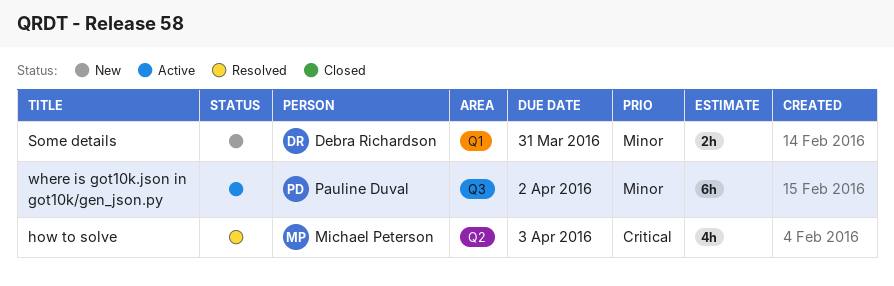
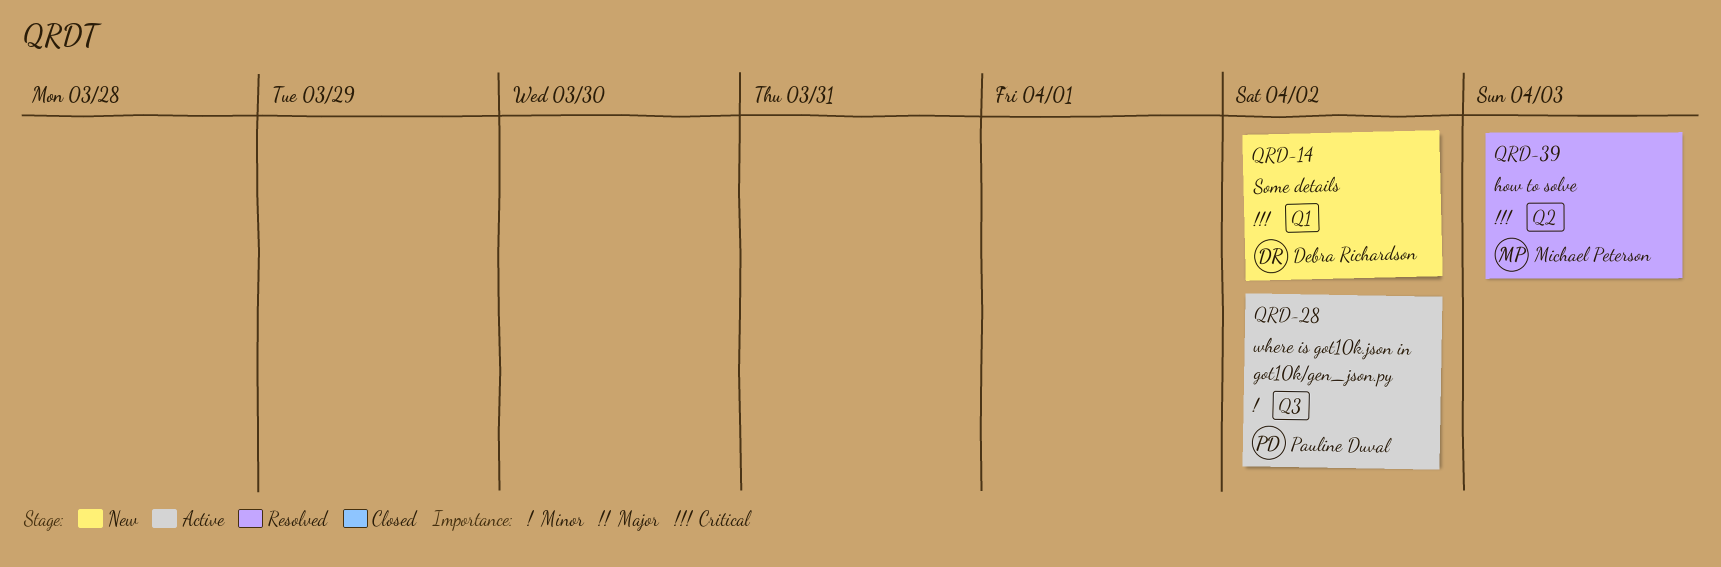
Some details, priority: Minor -> Critical
Some details, due: Mar 31 -> Apr 2

